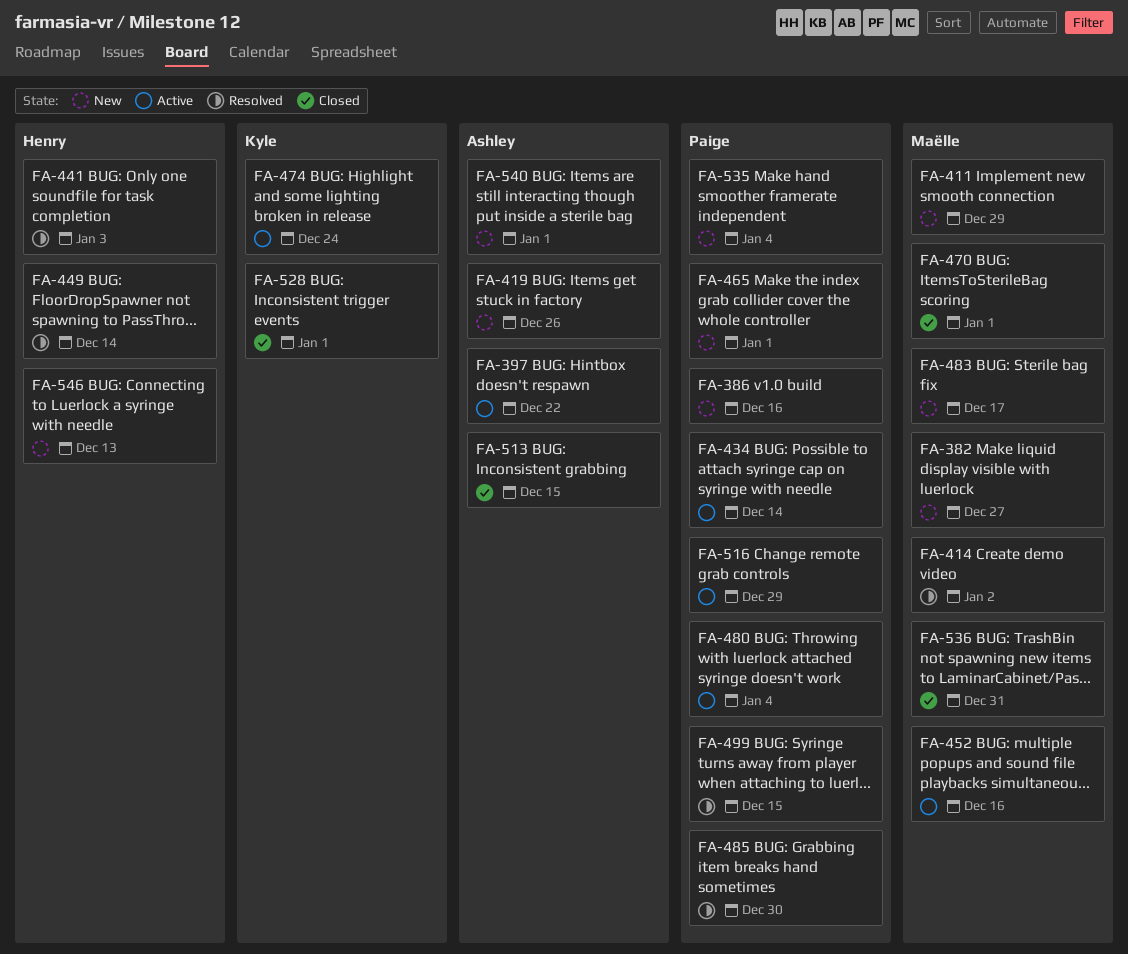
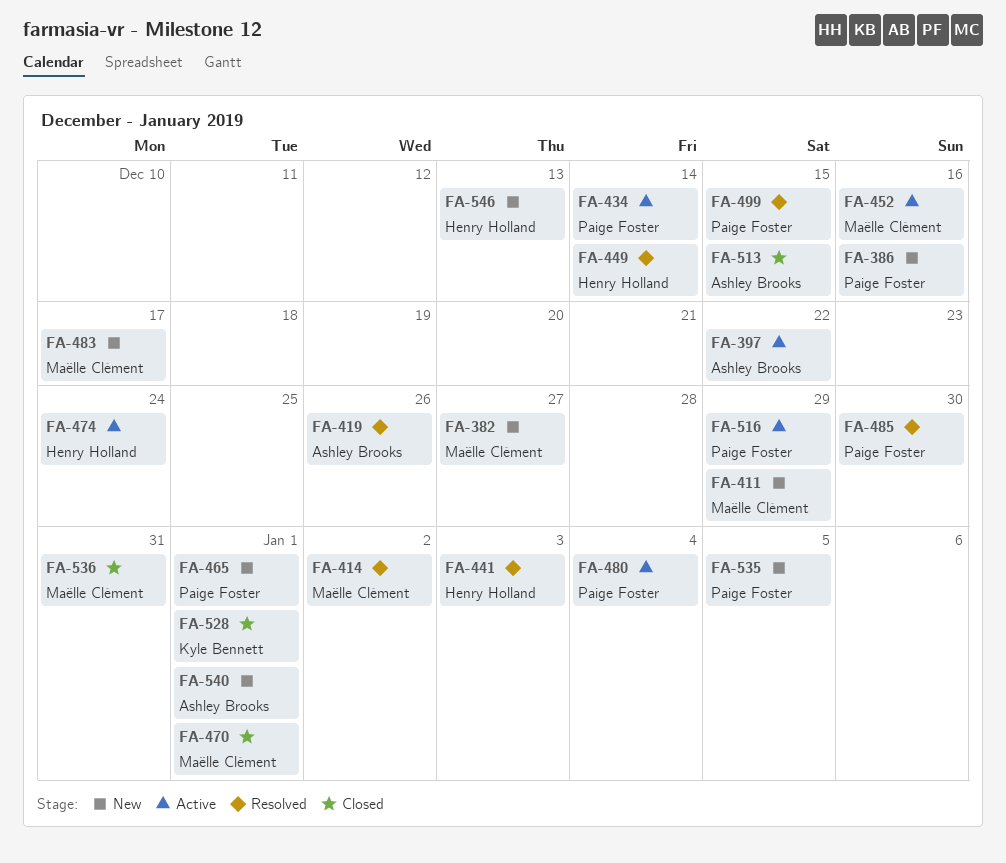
FA-419, status: New -> Resolved
FA-474, owner: Kyle Bennett -> Henry Holland
FA-535, due: Jan 4 -> Jan 5

